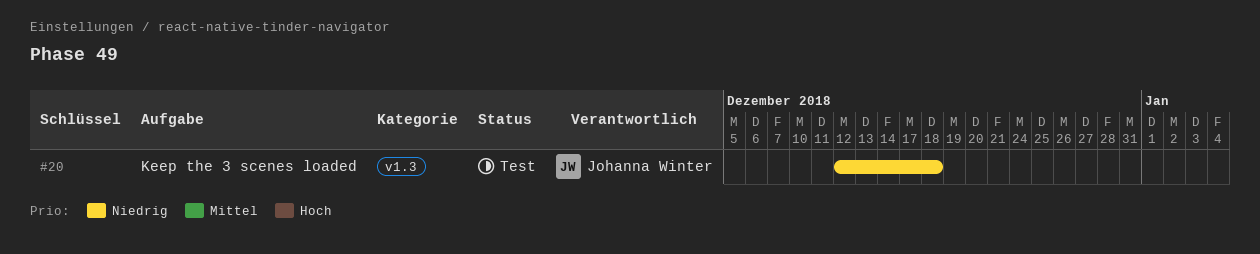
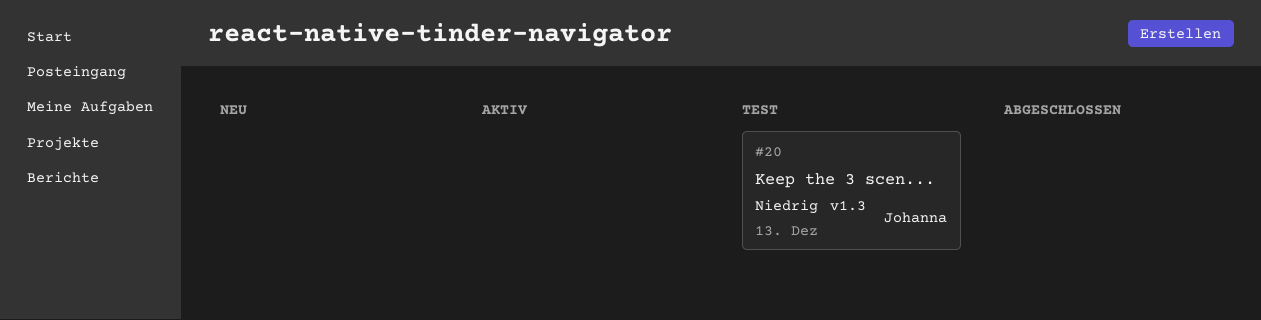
#20, due: Dec 18 -> Dec 13

